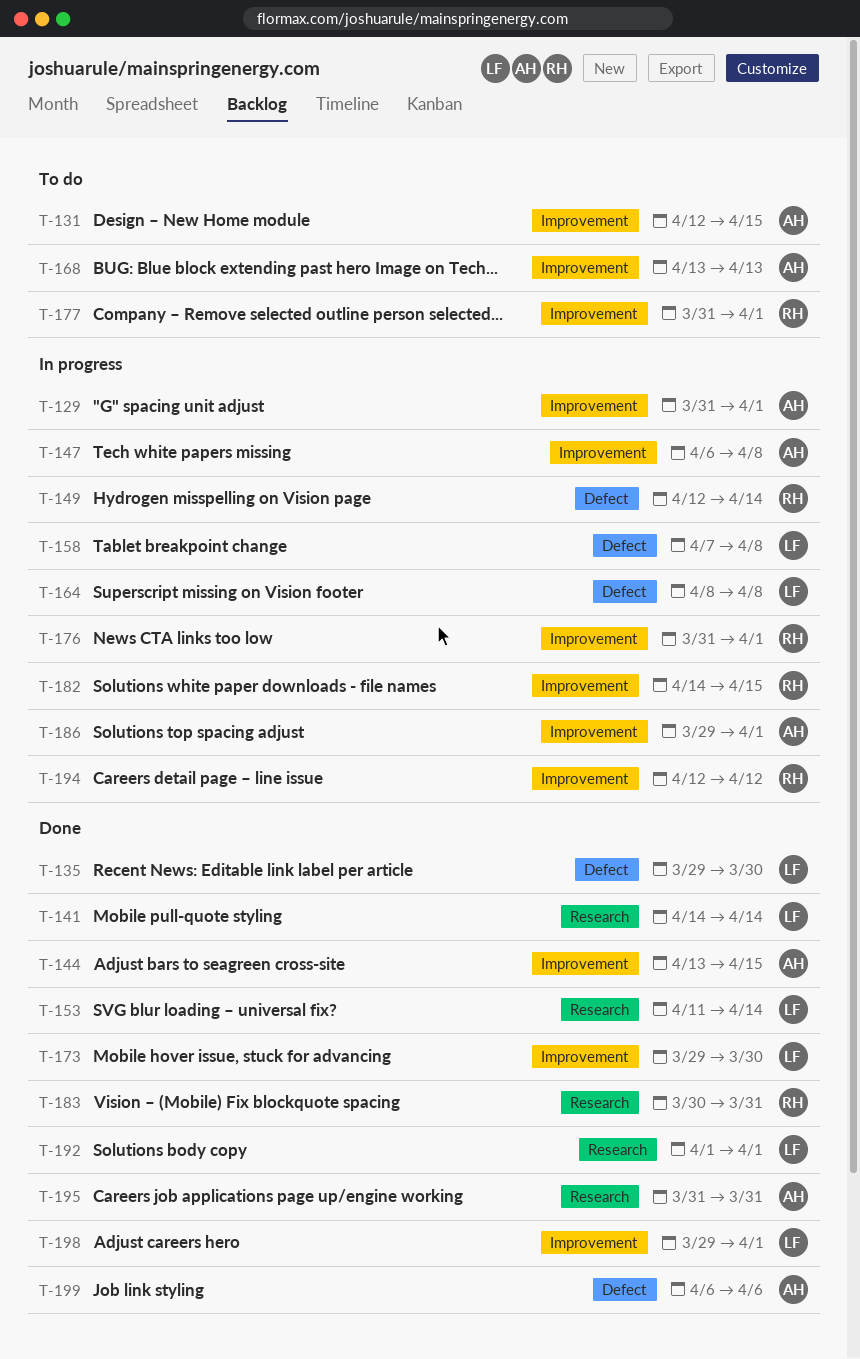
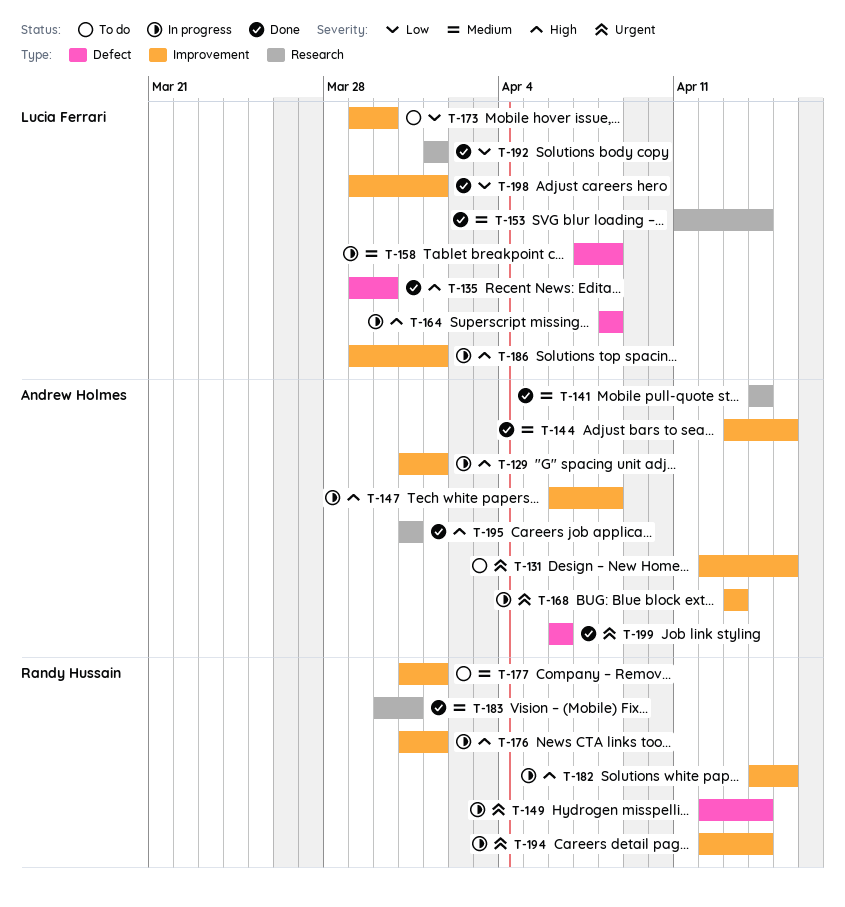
T-141, owner: Lucia Ferrari -> Andrew Holmes
T-168, status: To do -> In progress
T-173, status: Done -> To do
T-186, owner: Andrew Holmes -> Lucia Ferrari
T-194, due: Apr 12 -> Apr 14

